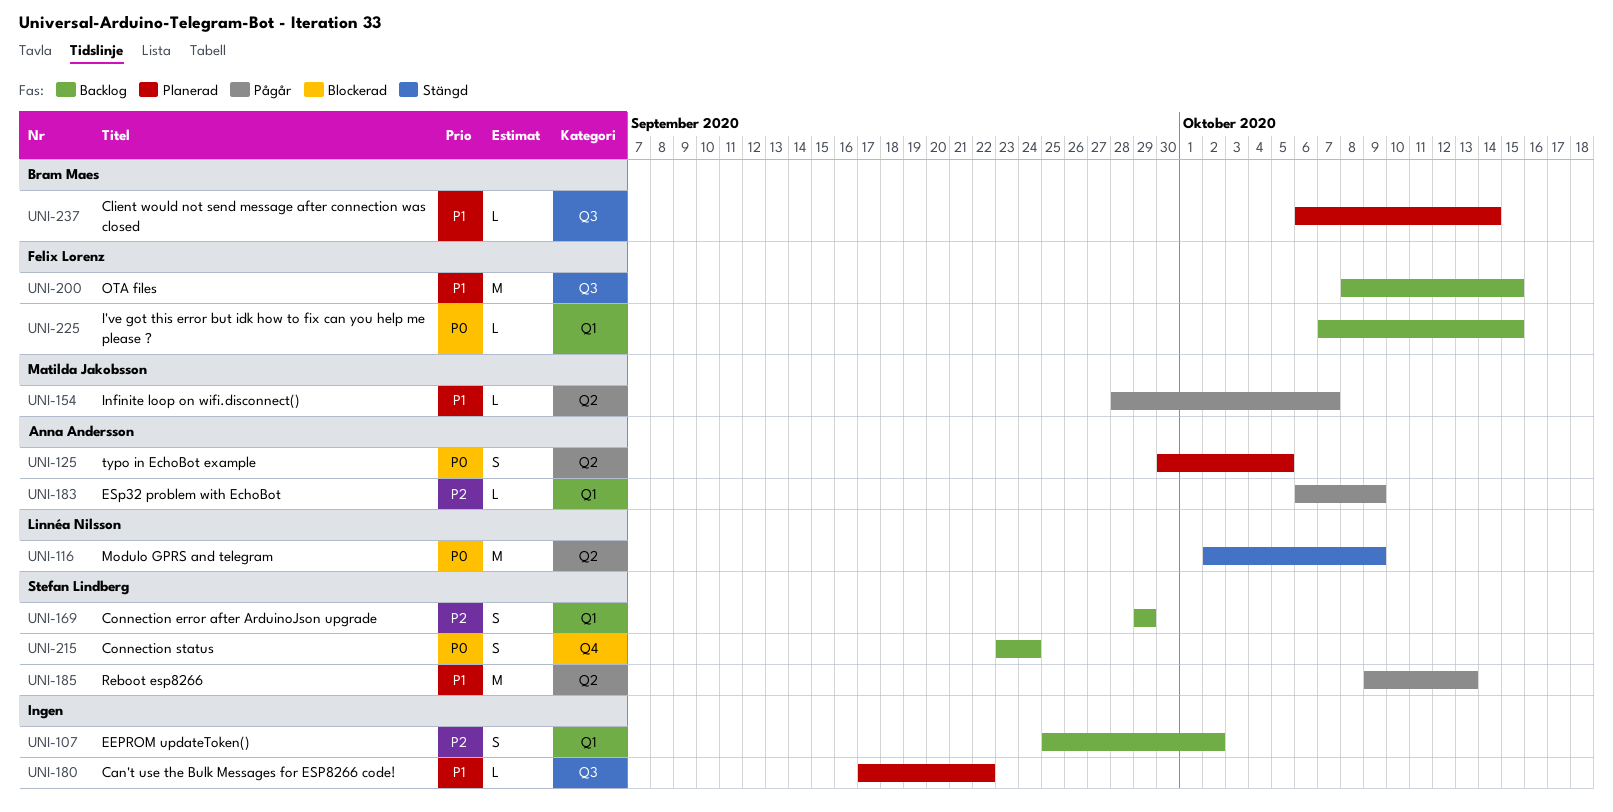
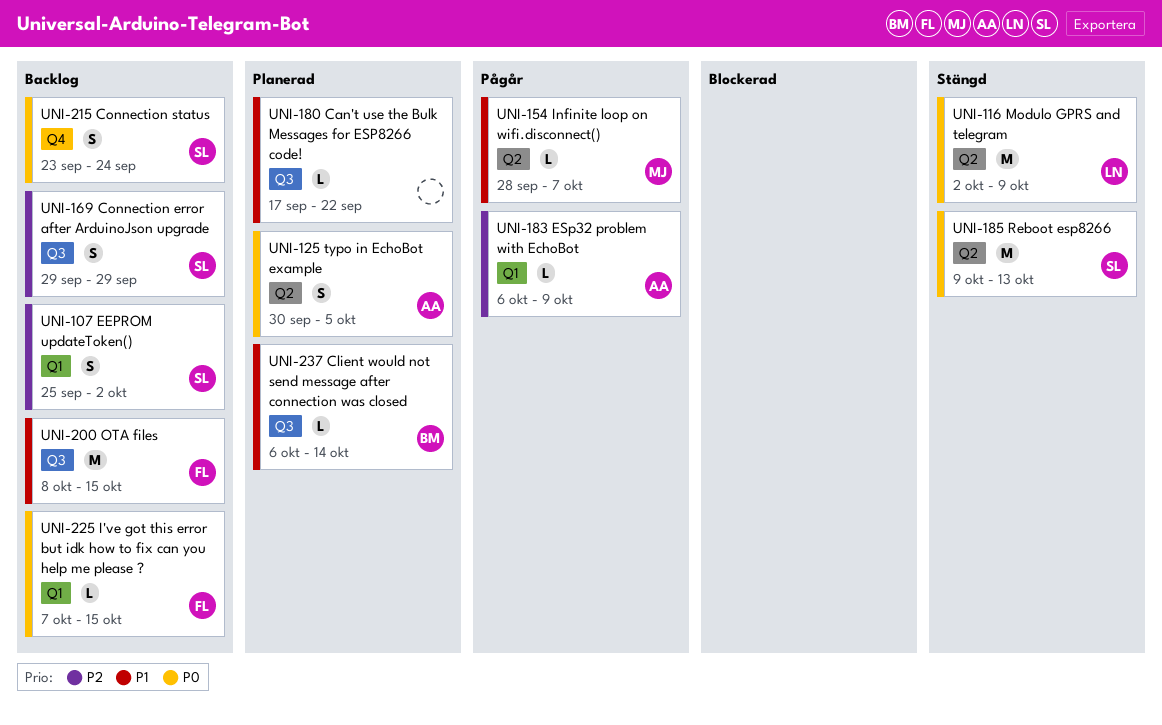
UNI-107, owner: none -> Stefan Lindberg
UNI-169, label: Q1 -> Q3
UNI-185, status: Pågår -> Stängd
UNI-185, priority: P1 -> P0

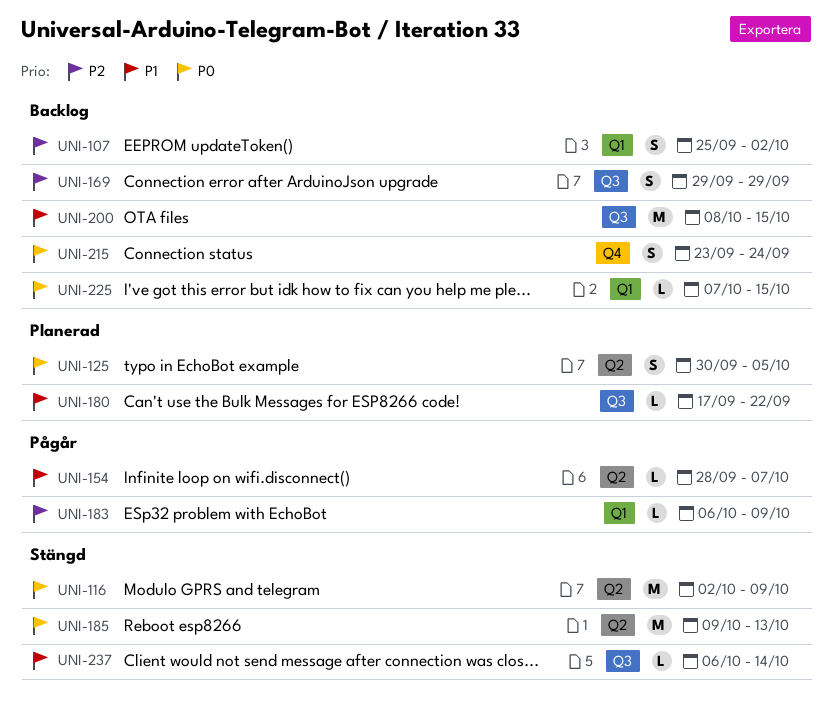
UNI-237, status: Planerad -> Stängd

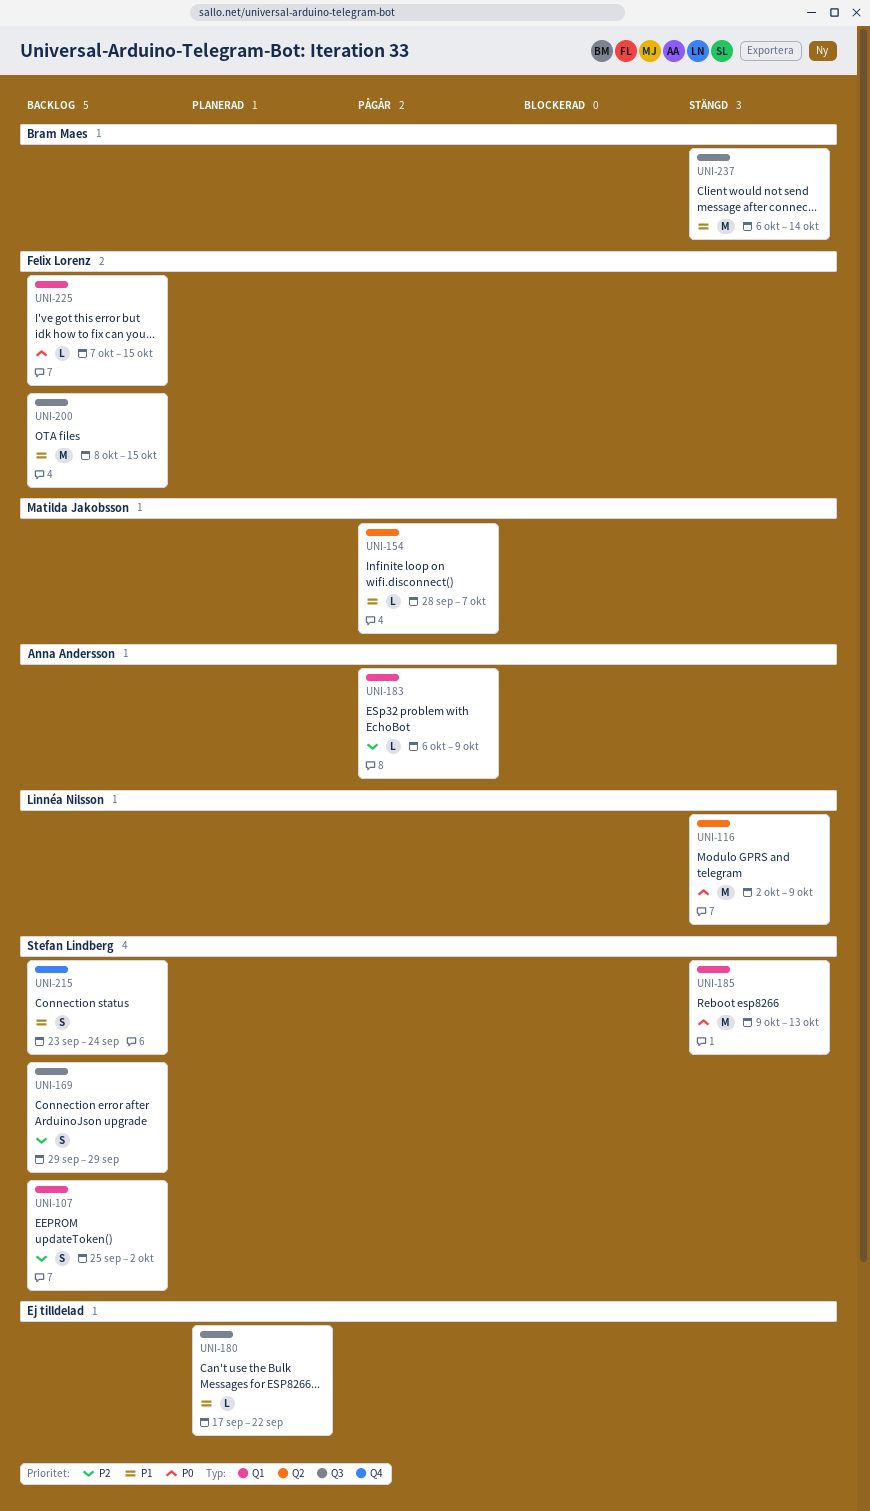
UNI-125: present -> none
UNI-185, label: Q2 -> Q1
UNI-215, priority: P0 -> P1
UNI-237, estimate: L -> M

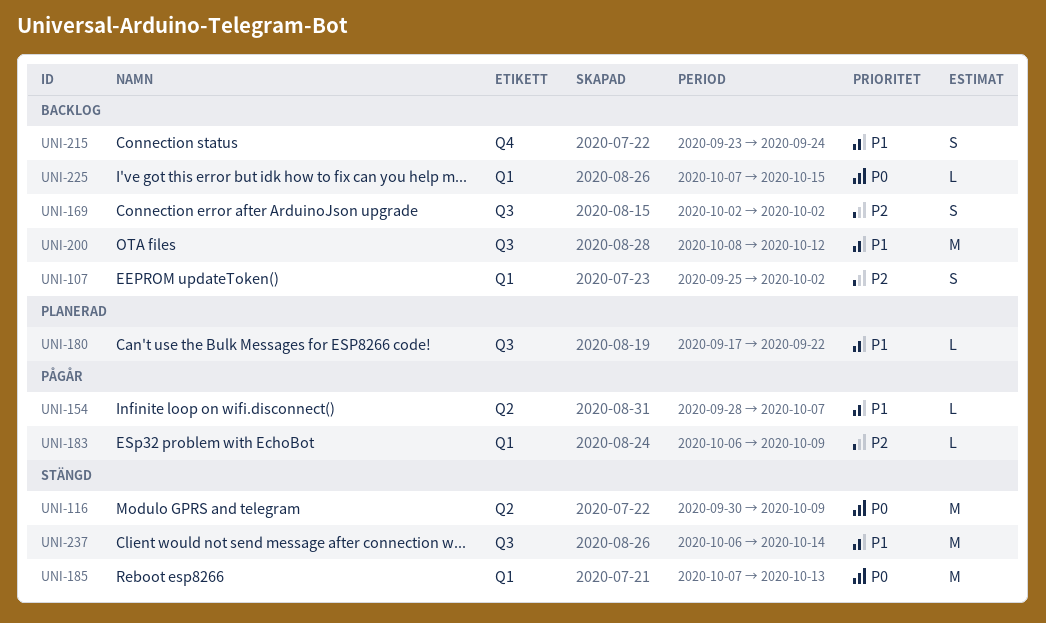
UNI-116, start: Oct 2 -> Sep 30
UNI-169, start: Sep 29 -> Oct 2
UNI-169, due: Sep 29 -> Oct 2
UNI-185, start: Oct 9 -> Oct 7
UNI-200, due: Oct 15 -> Oct 12

